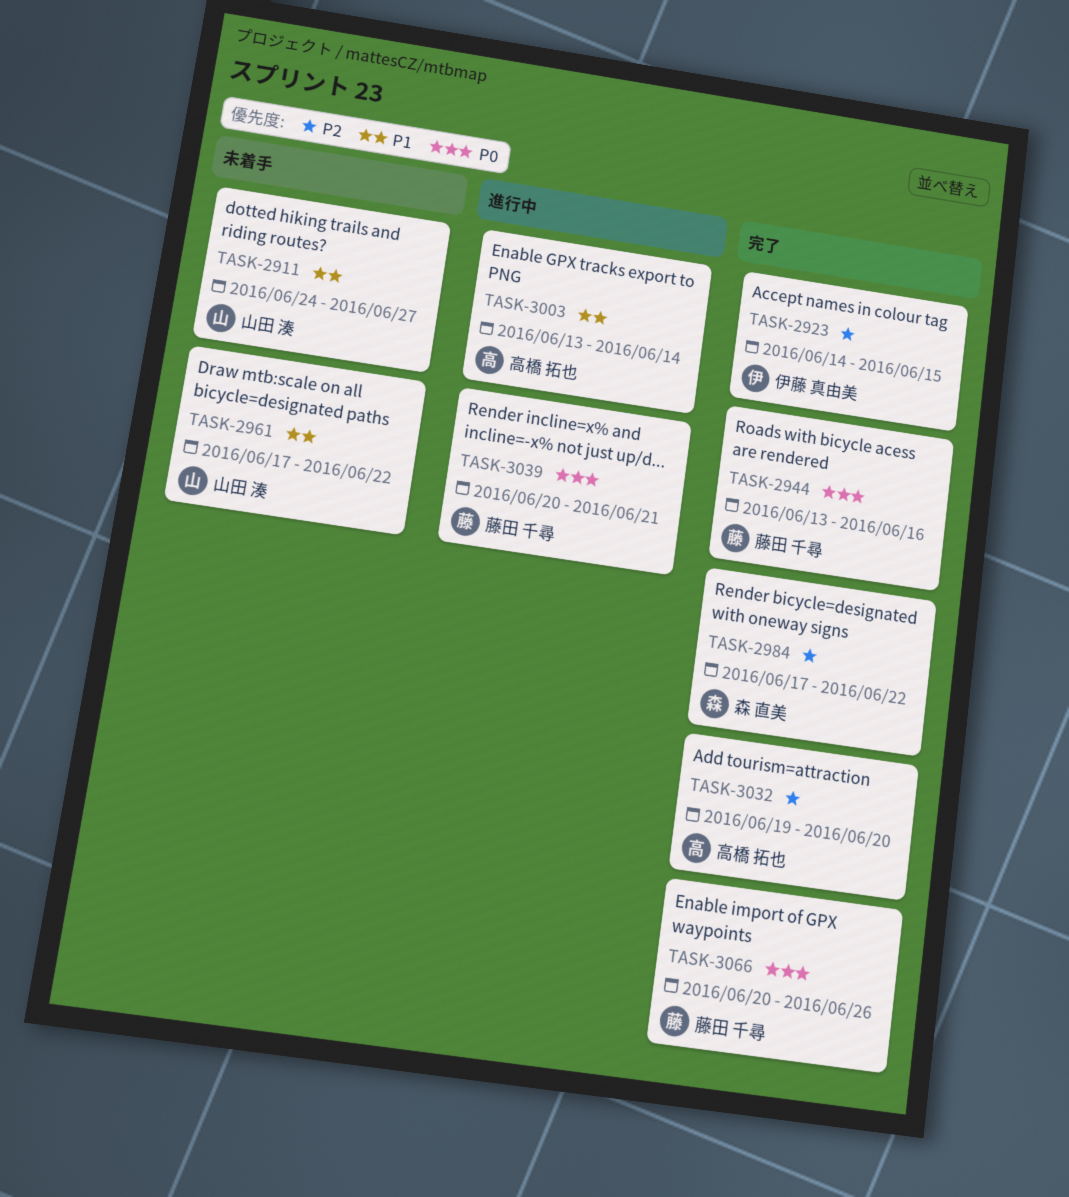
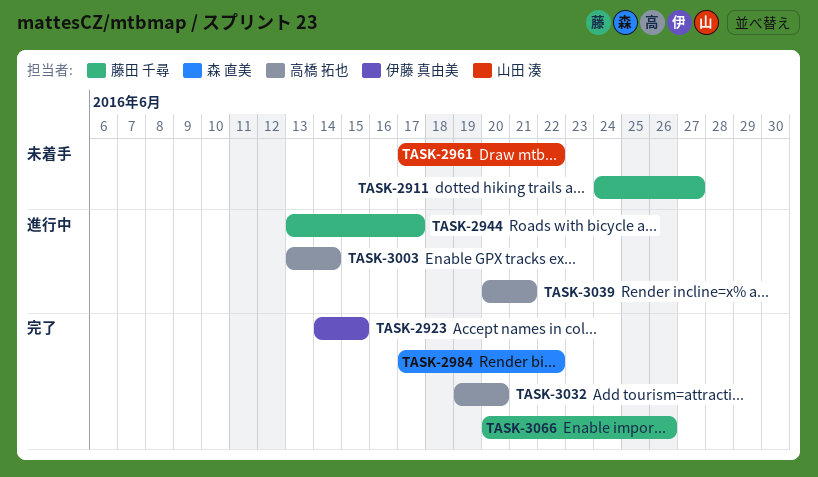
TASK-2911, owner: 山田 湊 -> 藤田 千尋
TASK-2944, status: 完了 -> 進行中
TASK-2944, due: Jun 16 -> Jun 17
TASK-3039, owner: 藤田 千尋 -> 高橋 拓也

